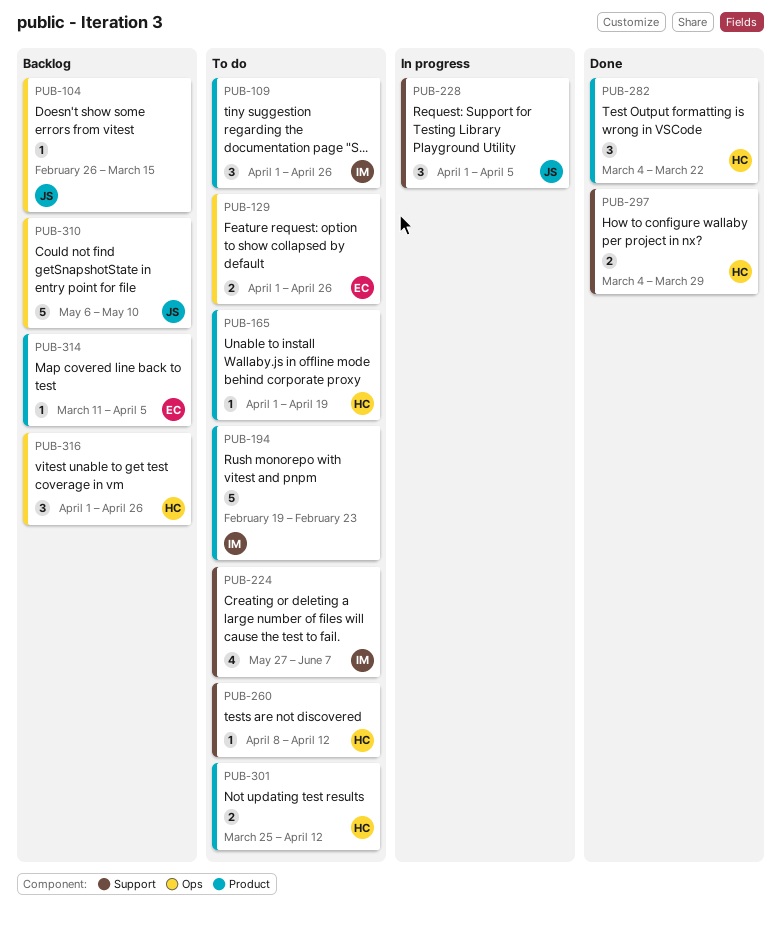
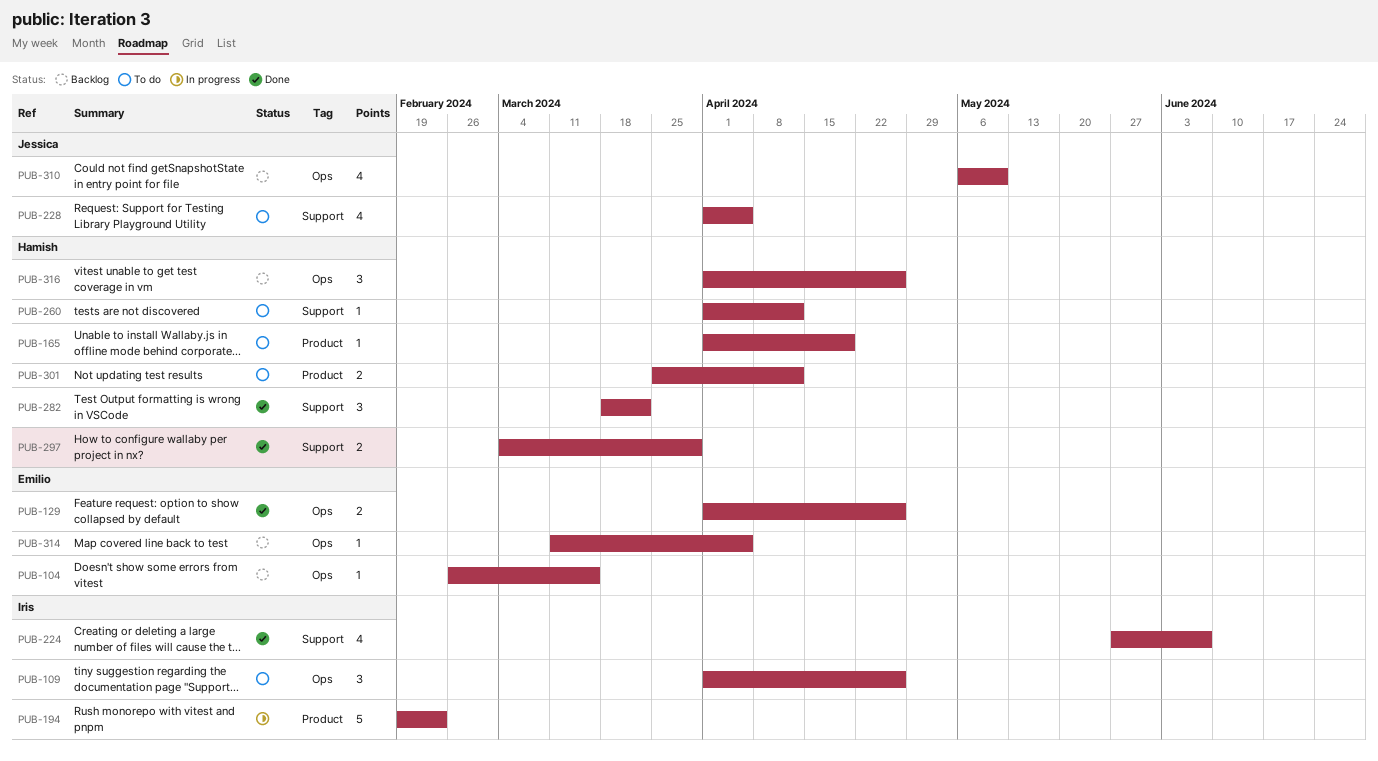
PUB-104, owner: Jessica -> Emilio
PUB-109, label: Product -> Ops
PUB-129, status: To do -> Done
PUB-194, status: To do -> In progress
PUB-224, status: To do -> Done
PUB-228, status: In progress -> To do
PUB-228, estimate: 3 -> 4
PUB-260, start: Apr 8 -> Apr 1
PUB-282, label: Product -> Support
PUB-282, start: Mar 4 -> Mar 18
PUB-310, estimate: 5 -> 4
PUB-314, label: Product -> Ops

